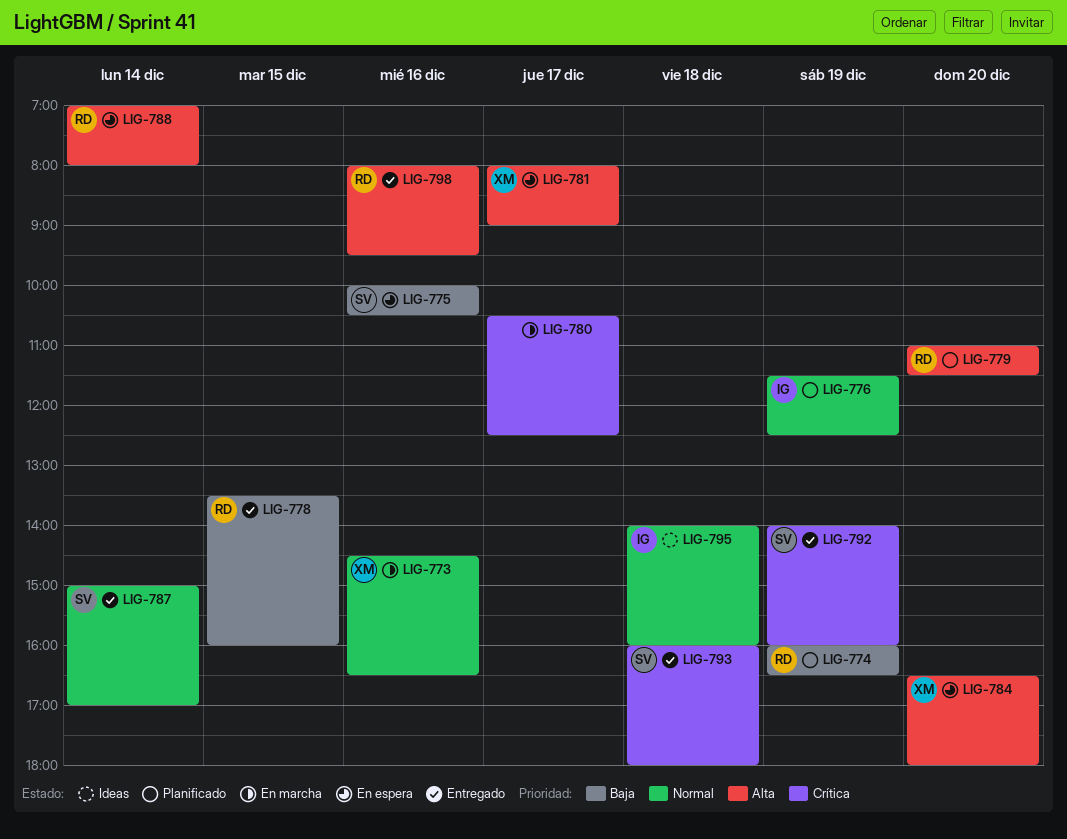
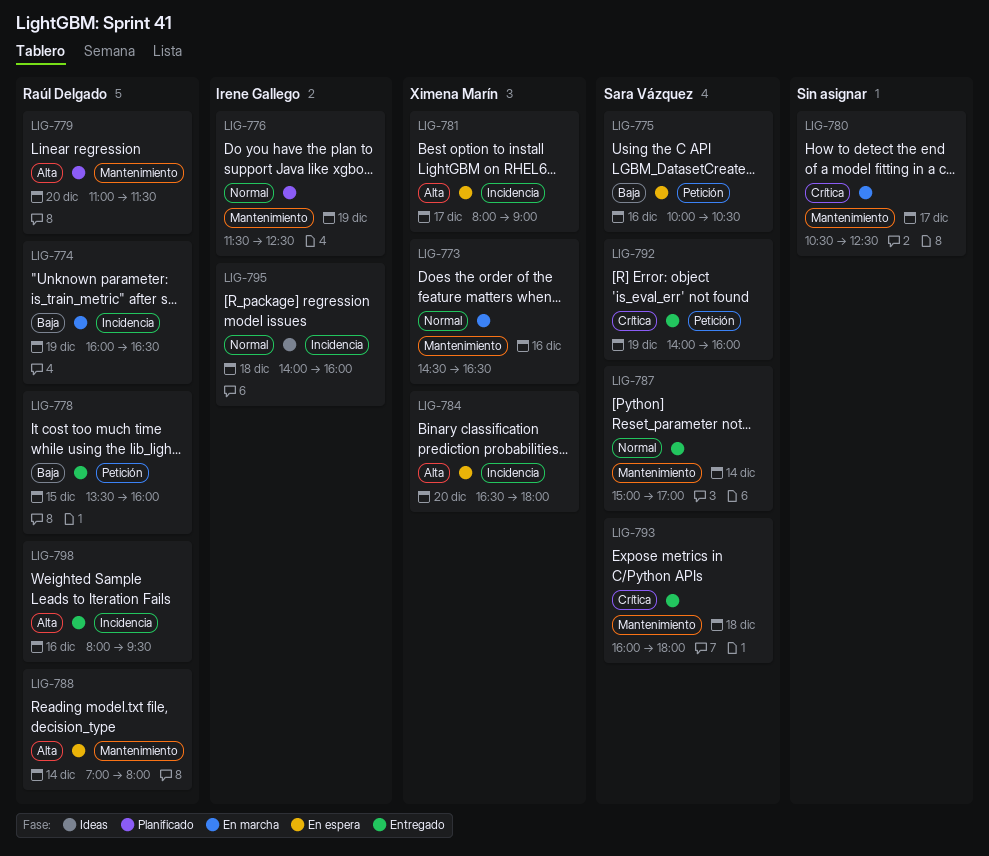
LIG-774, status: Planificado -> En marcha

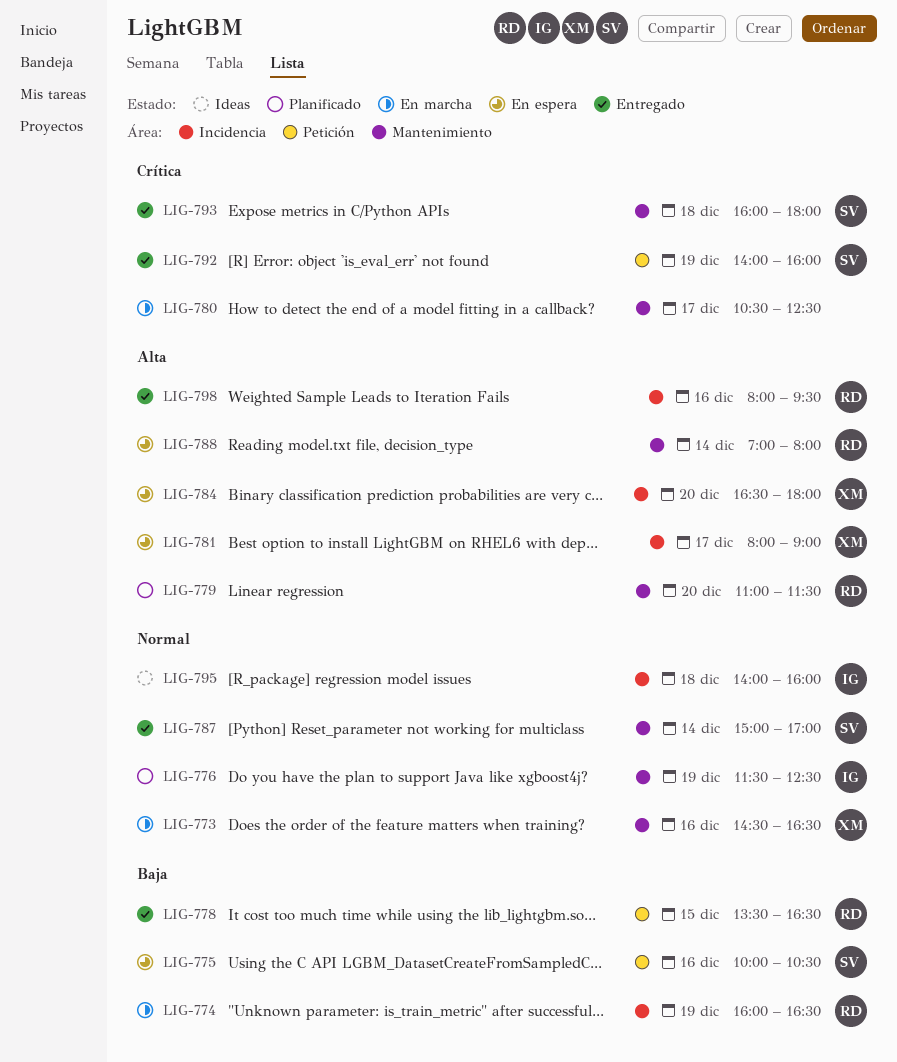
LIG-778, ends: 16:00 -> 16:30

